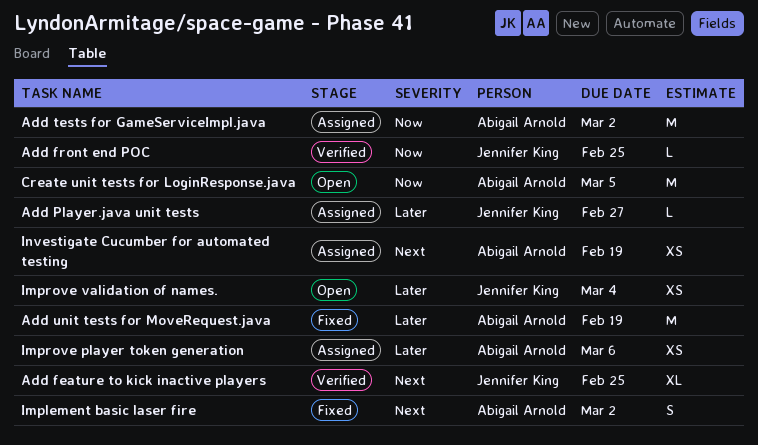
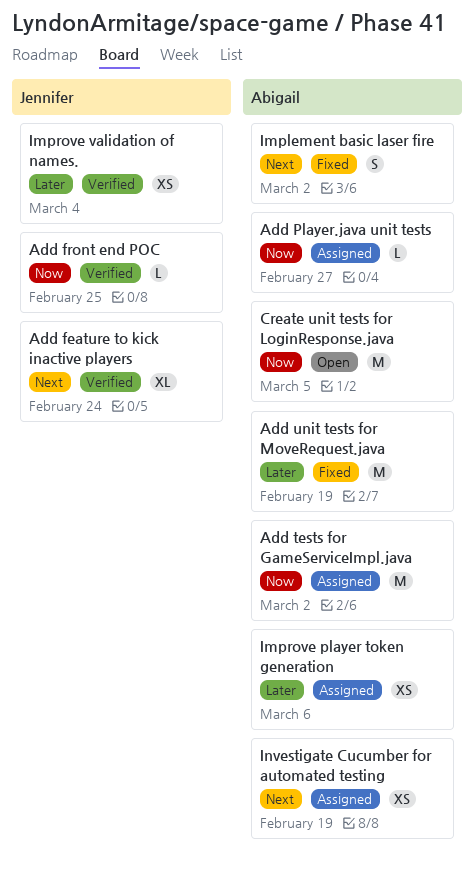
Add feature to kick inactive players, due: Feb 25 -> Feb 24
Add Player.java unit tests, owner: Jennifer King -> Abigail Arnold
Add Player.java unit tests, priority: Later -> Now
Improve validation of names., status: Open -> Verified

